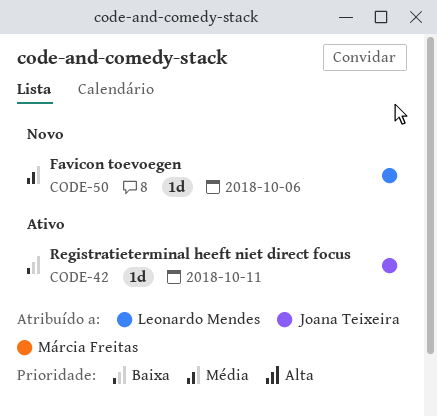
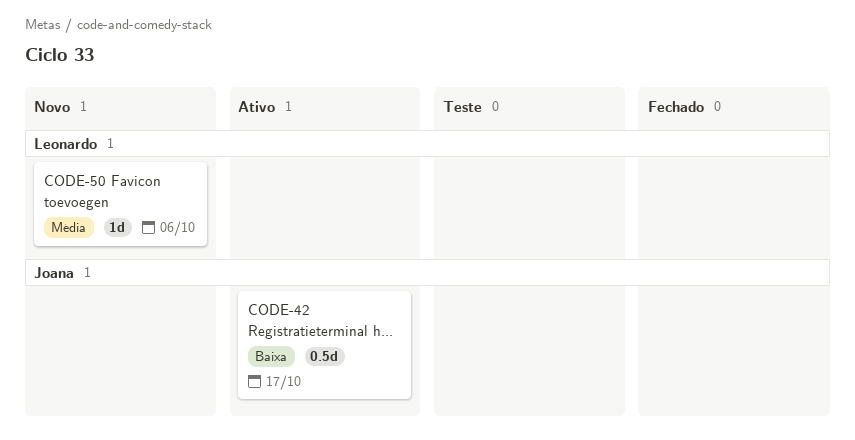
CODE-42, estimate: 1d -> 0.5d
CODE-42, due: Oct 11 -> Oct 17

